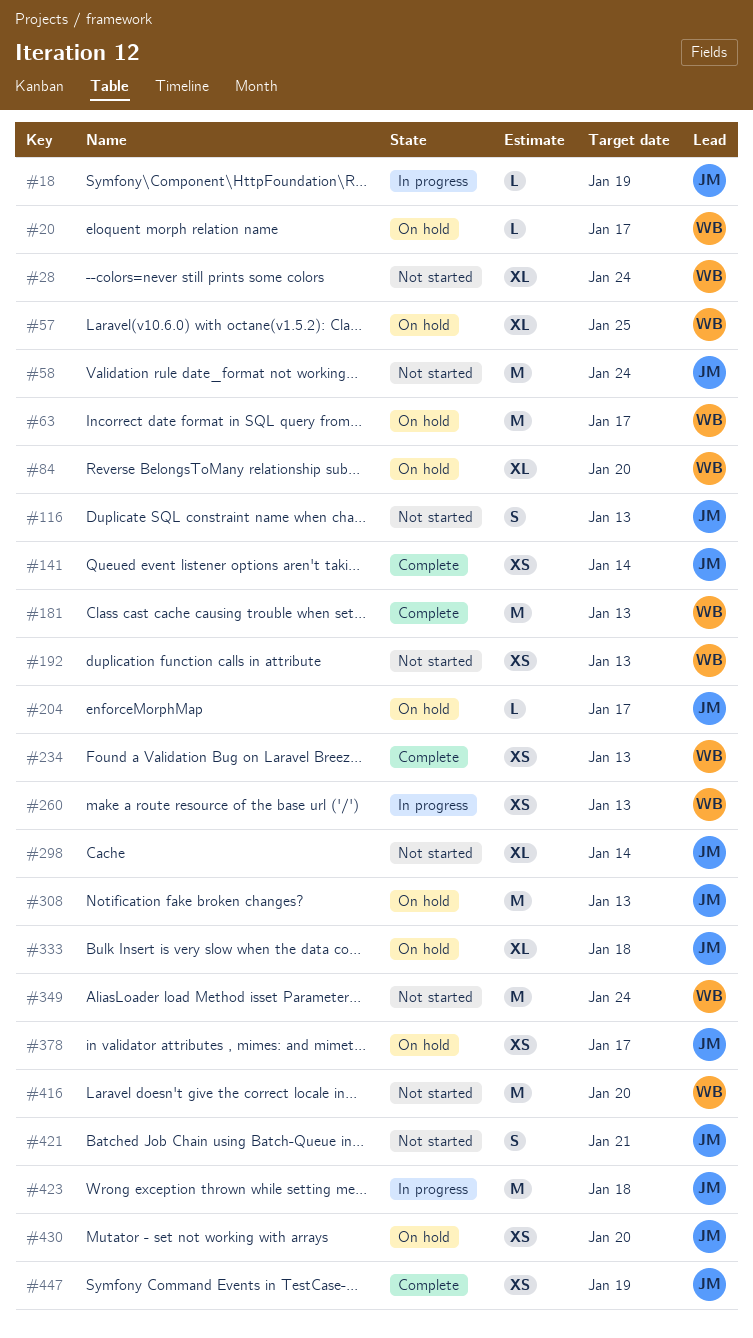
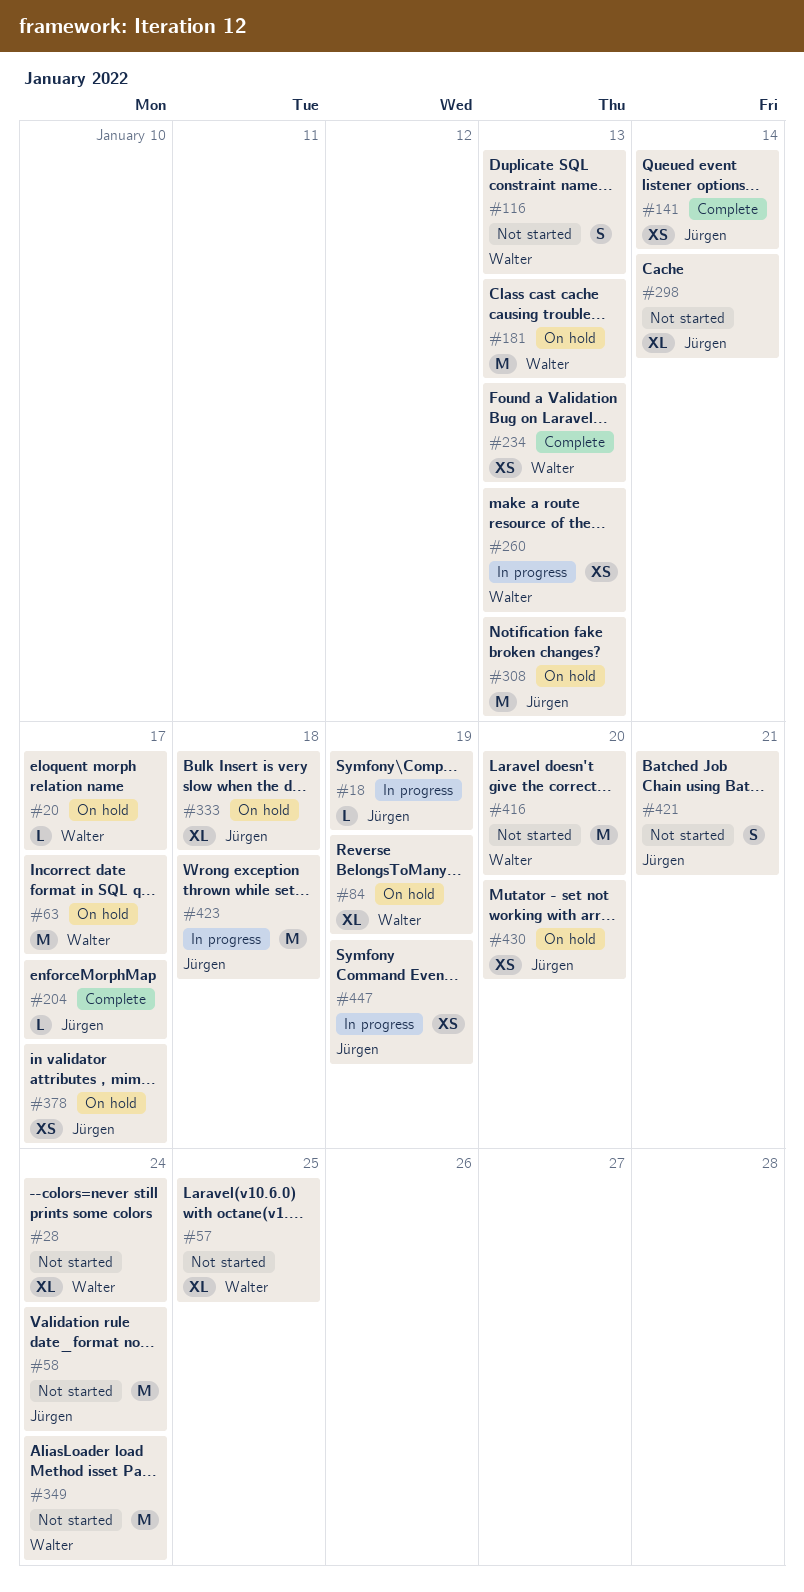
#57, status: On hold -> Not started
#84, due: Jan 20 -> Jan 19
#116, owner: Jürgen -> Walter
#181, status: Complete -> On hold
#192: present -> none
#204, status: On hold -> Complete
#447, status: Complete -> In progress

